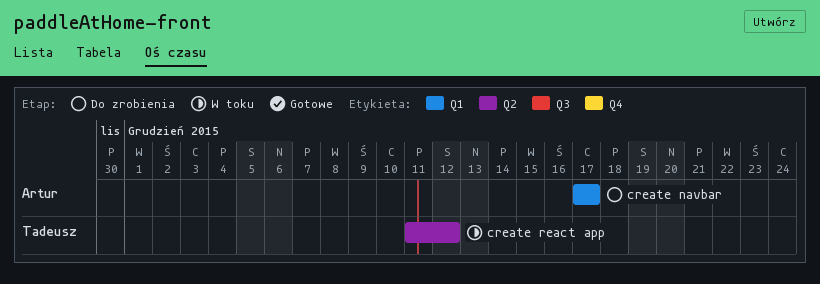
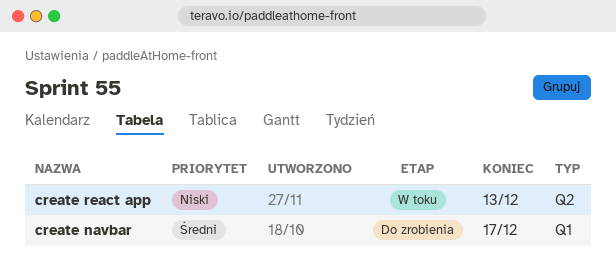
create react app, due: Dec 12 -> Dec 13

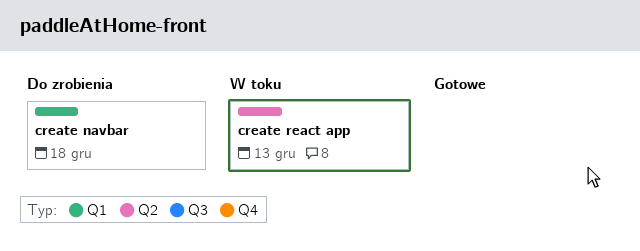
create navbar, due: Dec 17 -> Dec 18

